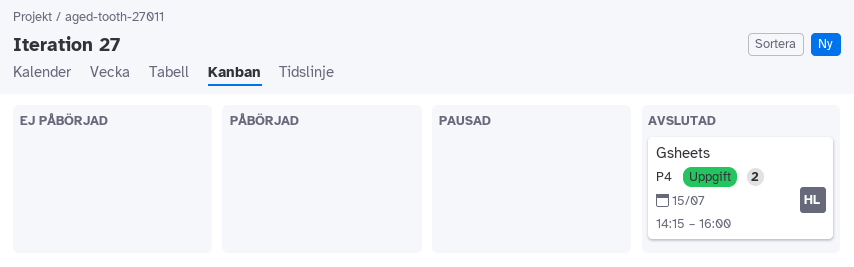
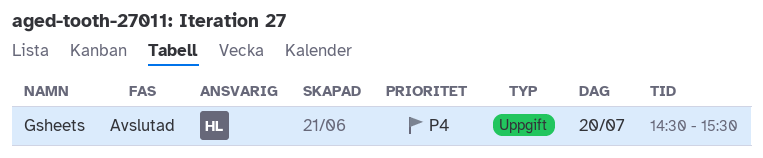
Gsheets, day: Jul 15 -> Jul 20
Gsheets, begins: 14:15 -> 14:30
Gsheets, ends: 16:00 -> 15:30

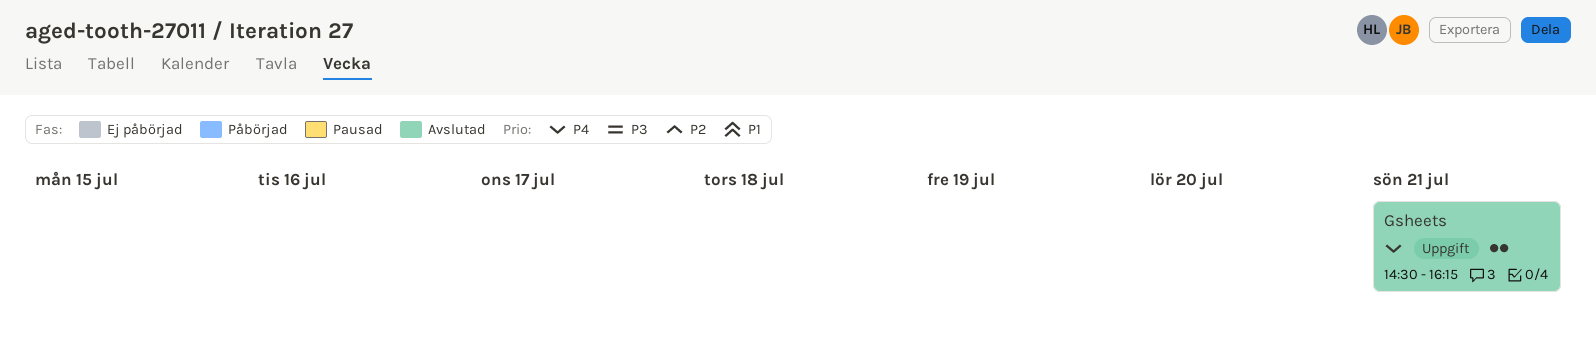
Gsheets, day: Jul 20 -> Jul 21
Gsheets, ends: 15:30 -> 16:15

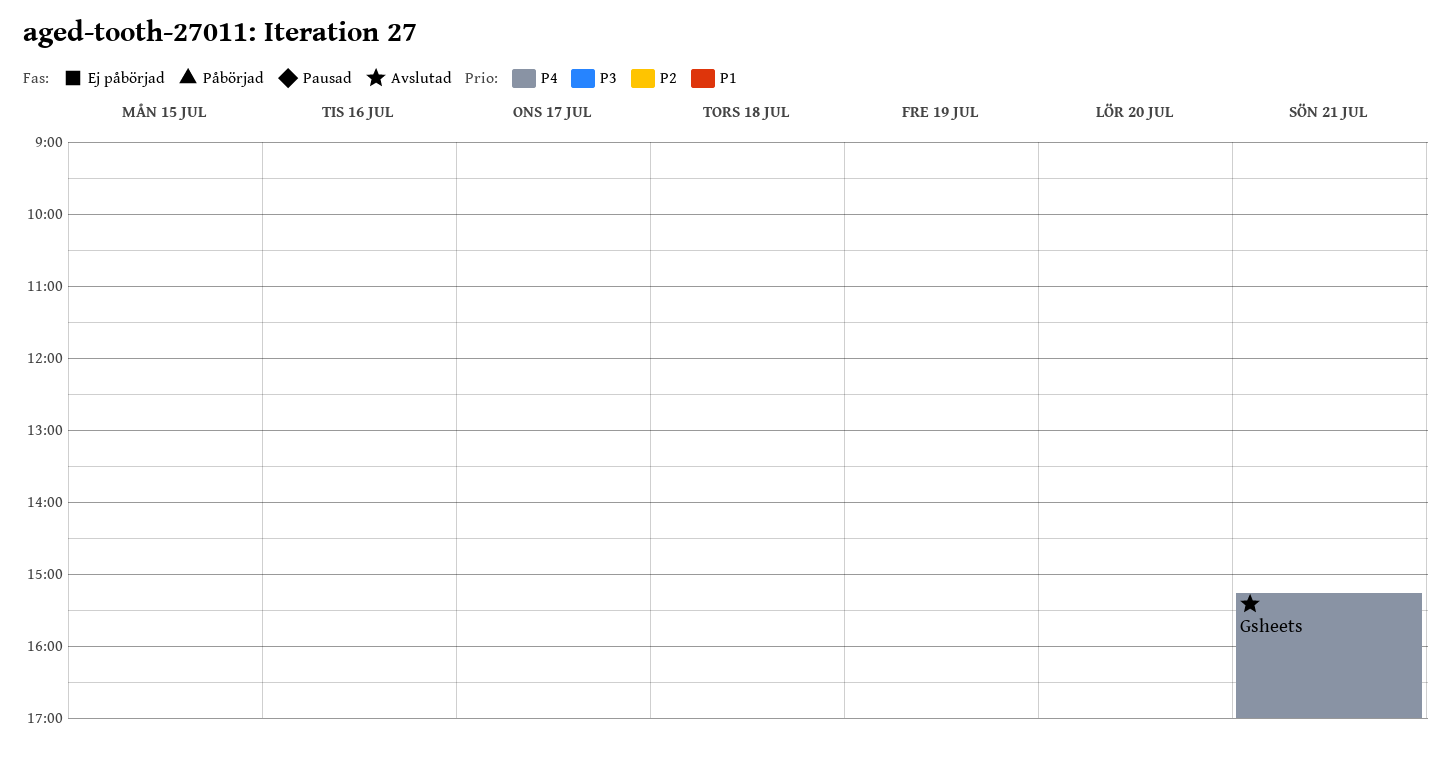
Gsheets, begins: 14:30 -> 15:15
Gsheets, ends: 16:15 -> 17:00

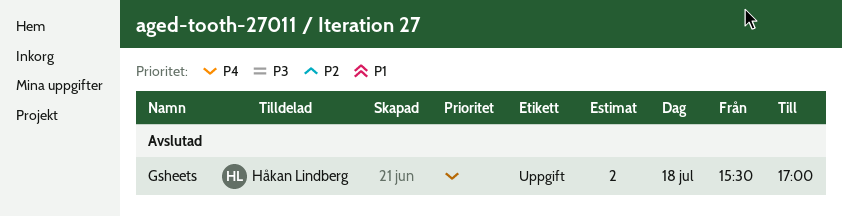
Gsheets, day: Jul 21 -> Jul 18
Gsheets, begins: 15:15 -> 15:30

